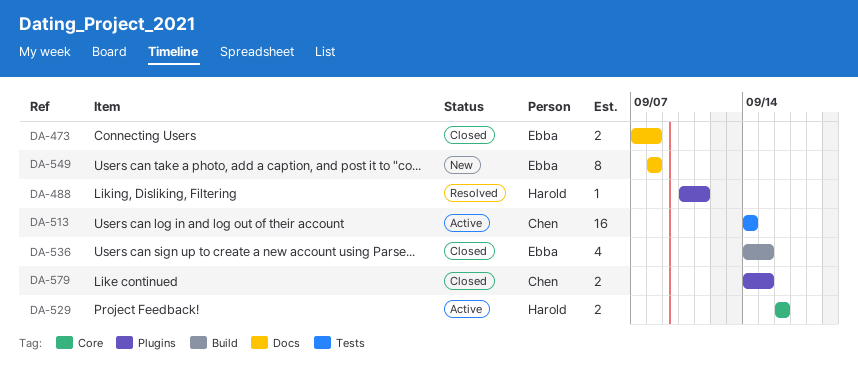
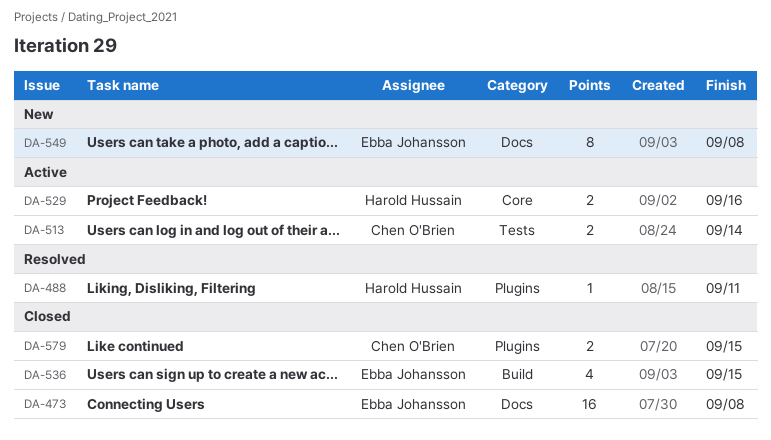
DA-473, estimate: 2 -> 16
DA-513, estimate: 16 -> 2

